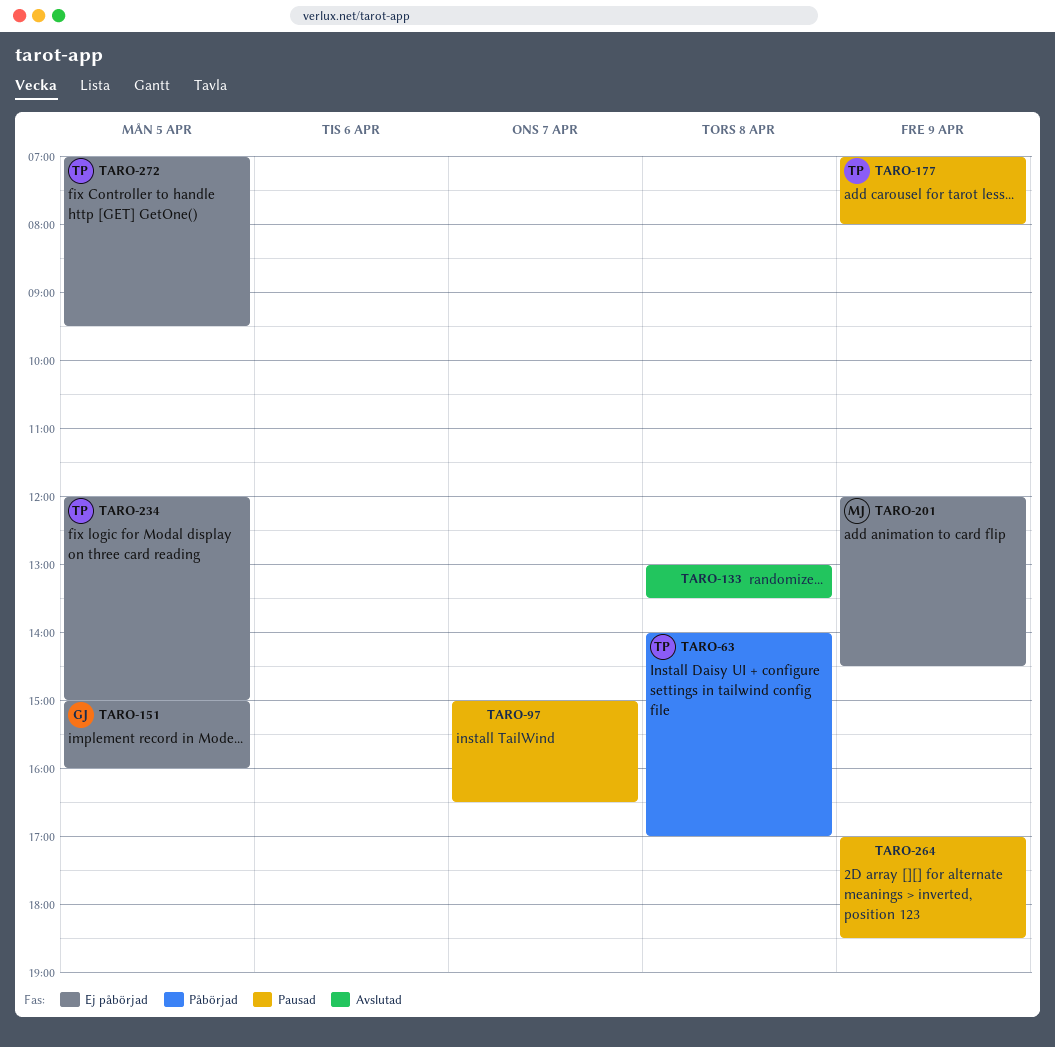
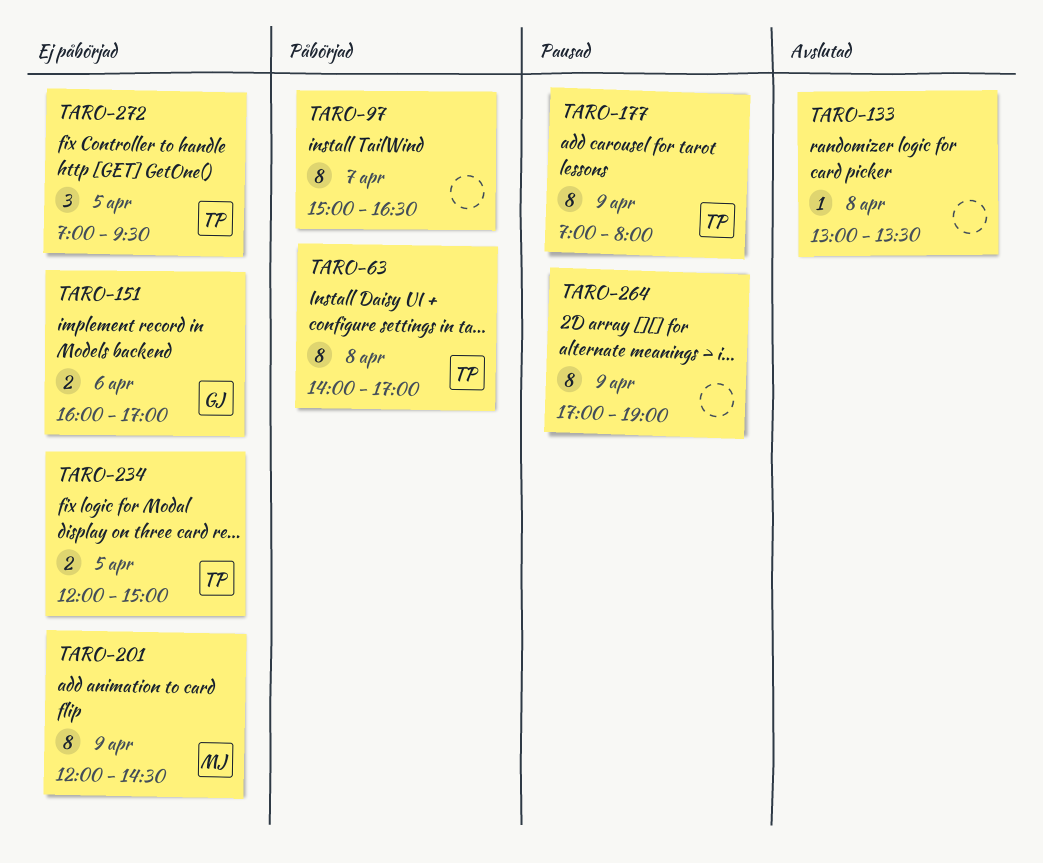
TARO-97, status: Pausad -> Påbörjad
TARO-151, day: Apr 5 -> Apr 6
TARO-151, begins: 15:00 -> 16:00
TARO-151, ends: 16:00 -> 17:00
TARO-264, ends: 18:30 -> 19:00

